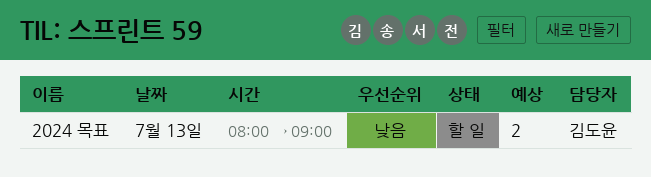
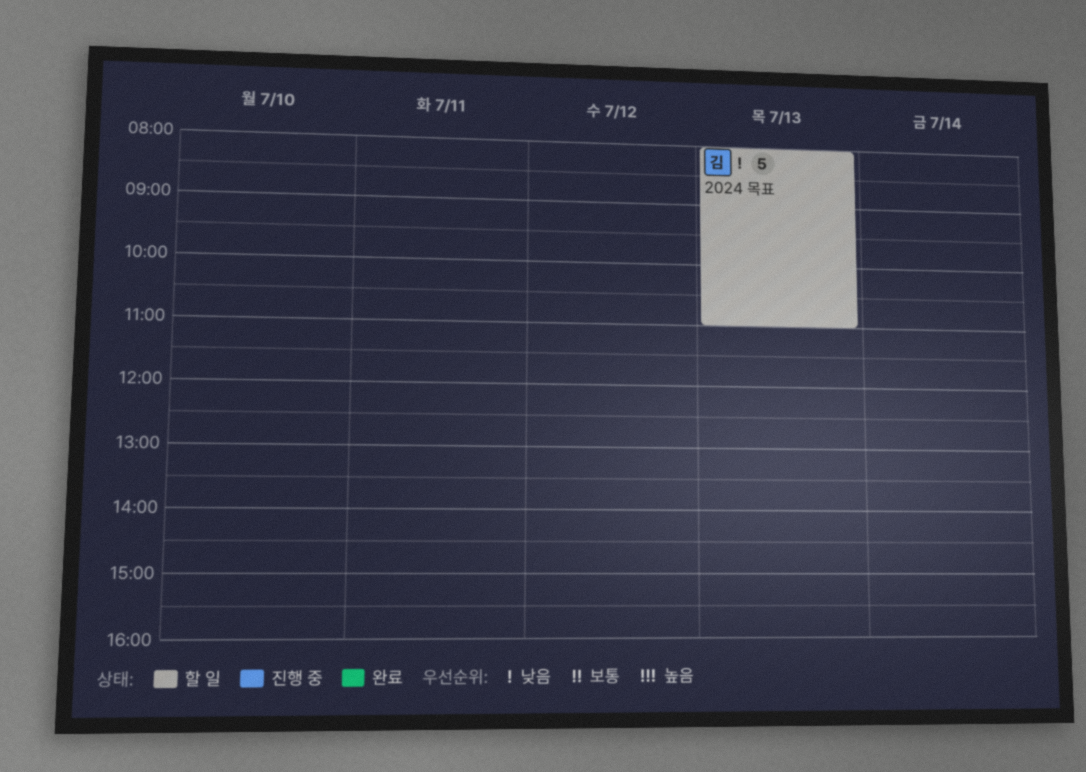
2024 목표, estimate: 2 -> 5
2024 목표, ends: 09:00 -> 11:00

